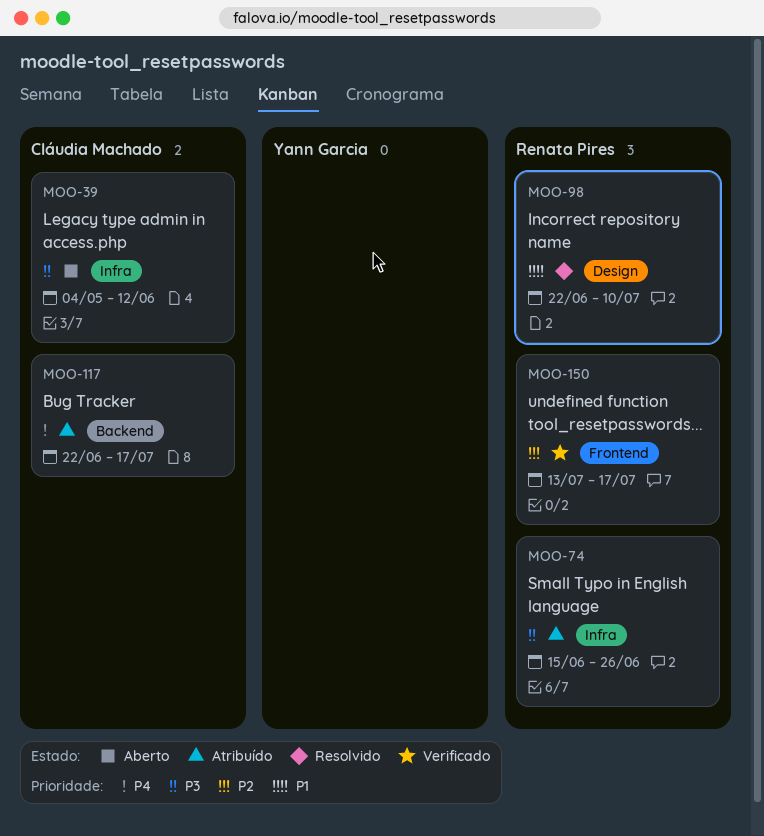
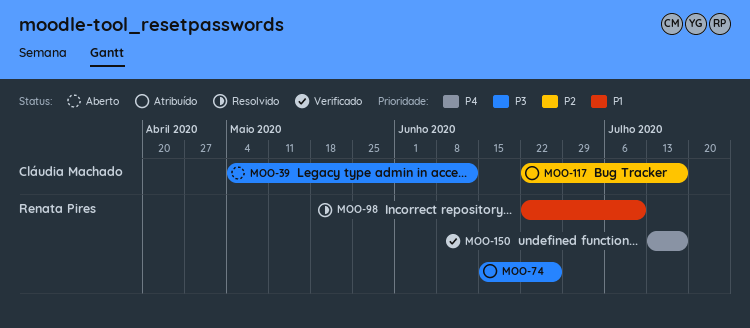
MOO-117, priority: P4 -> P2
MOO-150, priority: P2 -> P4

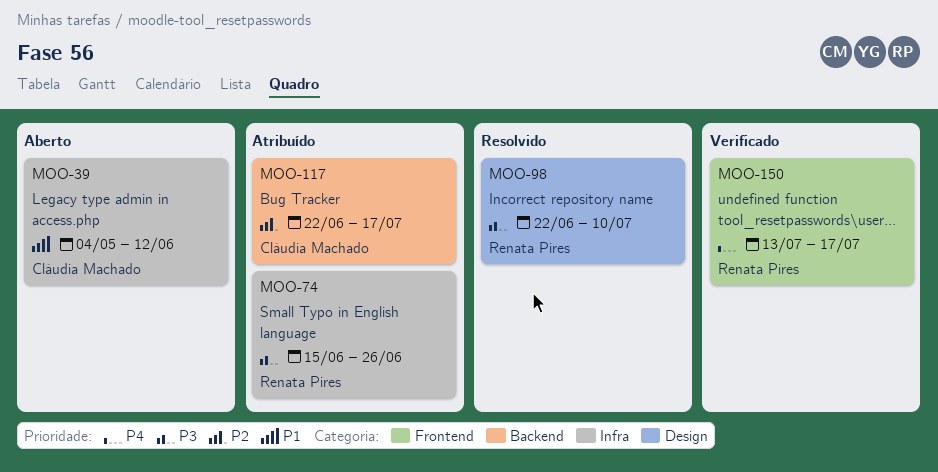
MOO-39, priority: P3 -> P1
MOO-98, priority: P1 -> P3

